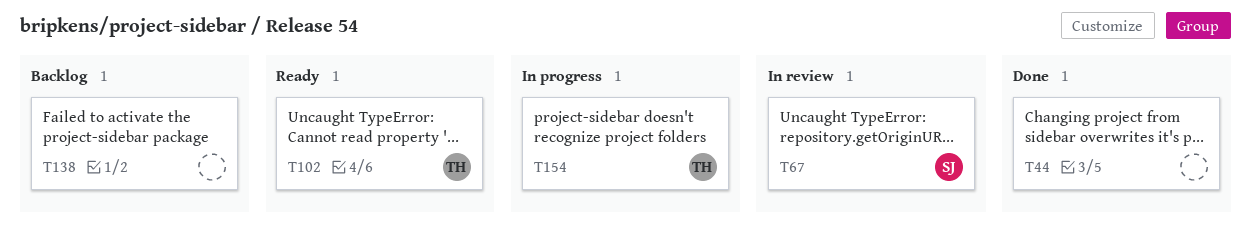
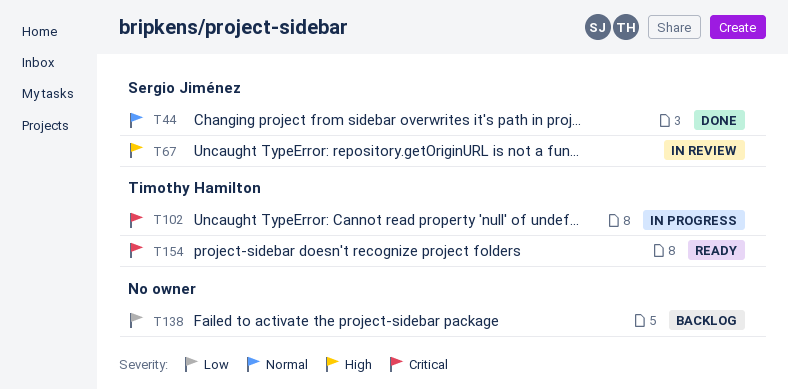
T44, owner: none -> Sergio Jiménez
T102, status: Ready -> In progress
T154, status: In progress -> Ready

